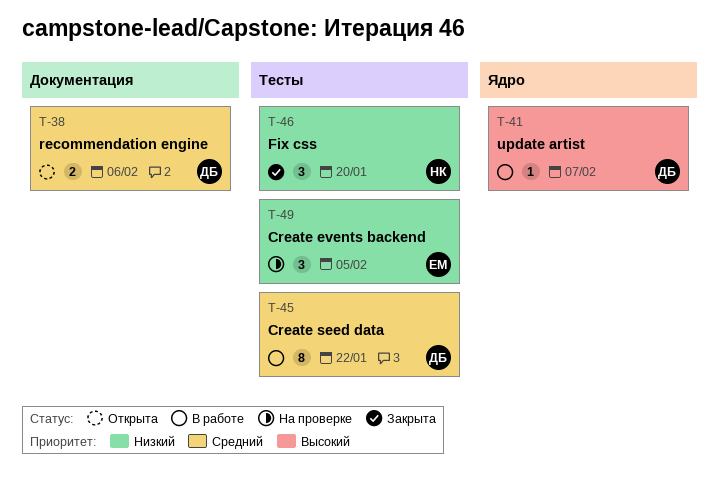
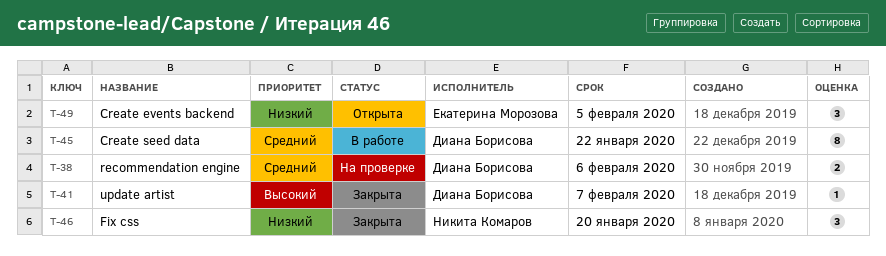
T-38, status: Открыта -> На проверке
T-41, status: В работе -> Закрыта
T-49, status: На проверке -> Открыта

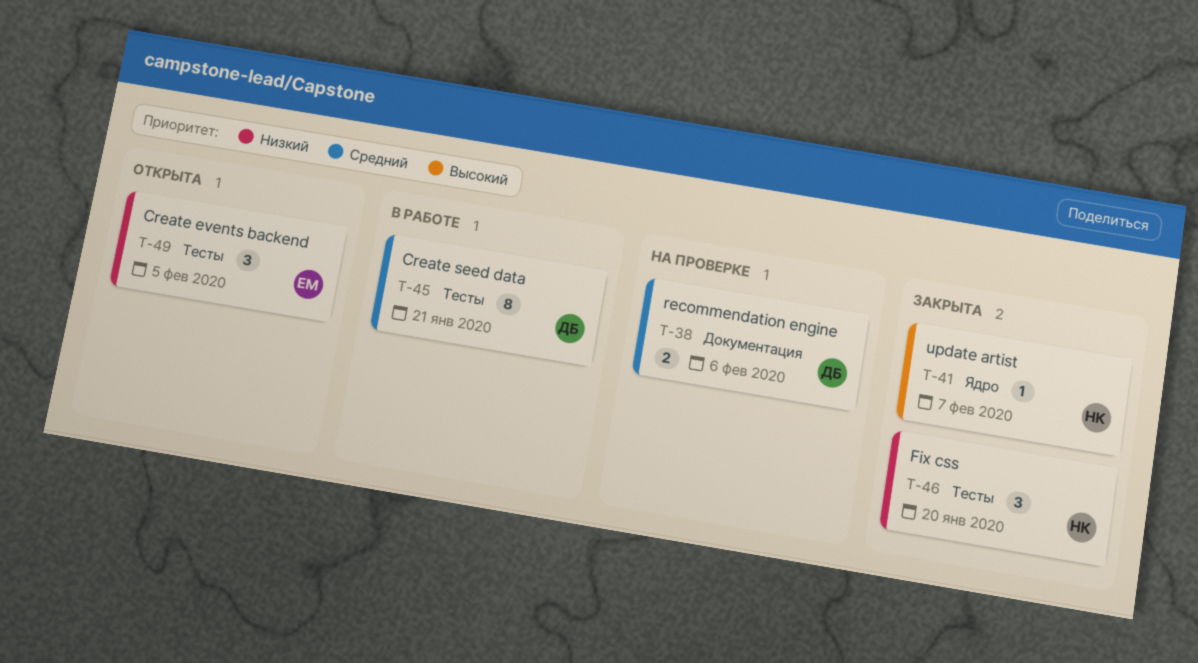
T-41, owner: Диана Борисова -> Никита Комаров
T-45, due: Jan 22 -> Jan 21

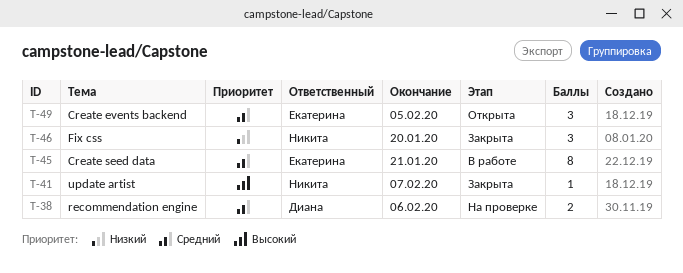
T-45, owner: Диана -> Екатерина
T-49, priority: Низкий -> Средний

